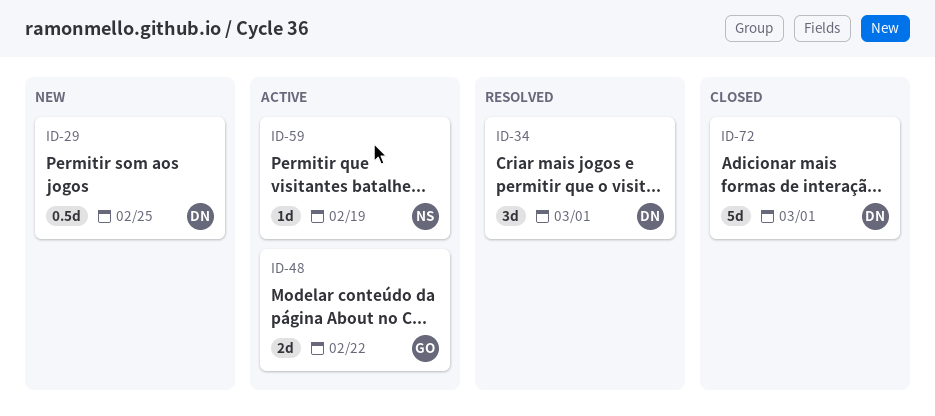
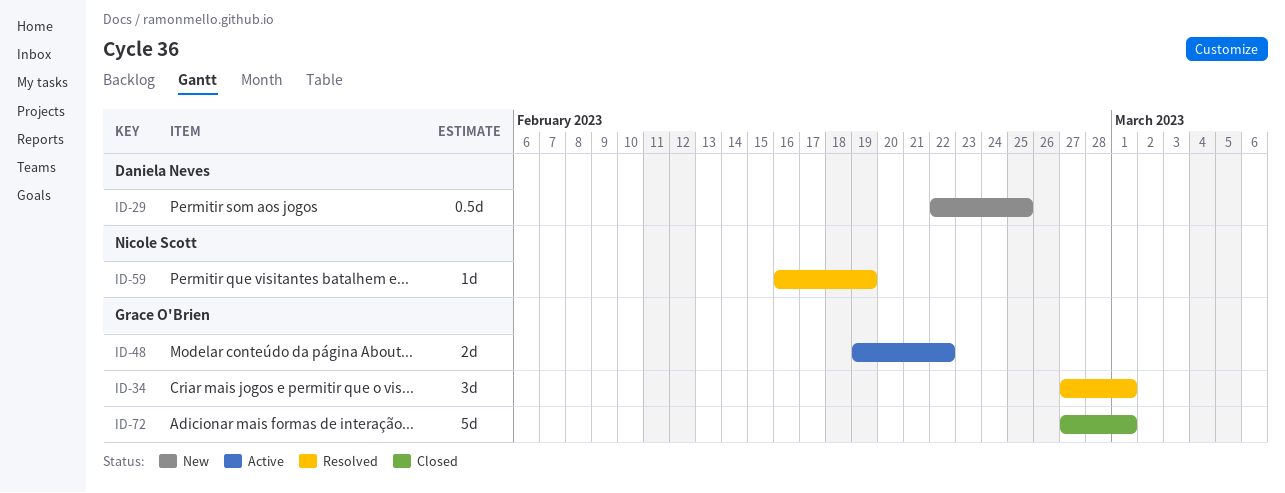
ID-34, owner: Daniela Neves -> Grace O'Brien
ID-59, status: Active -> Resolved
ID-72, owner: Daniela Neves -> Grace O'Brien

